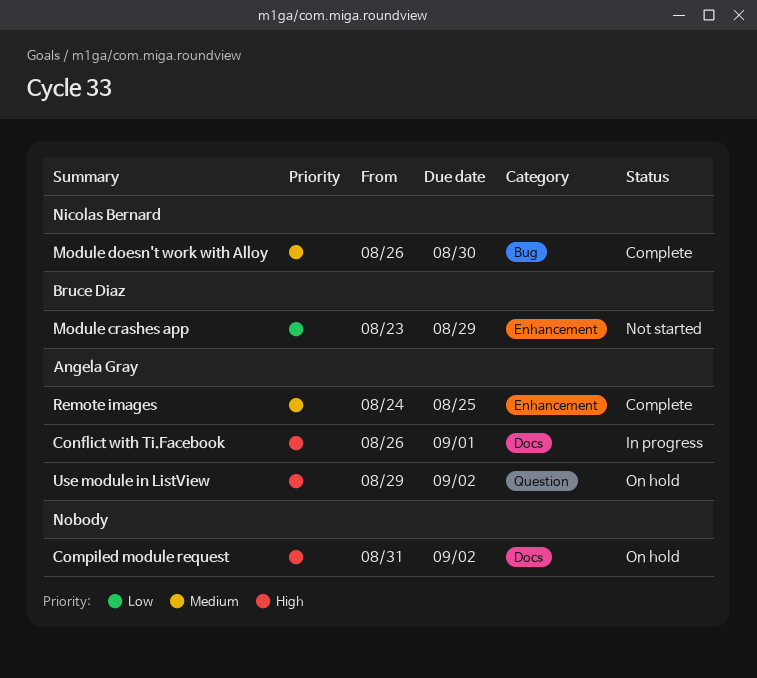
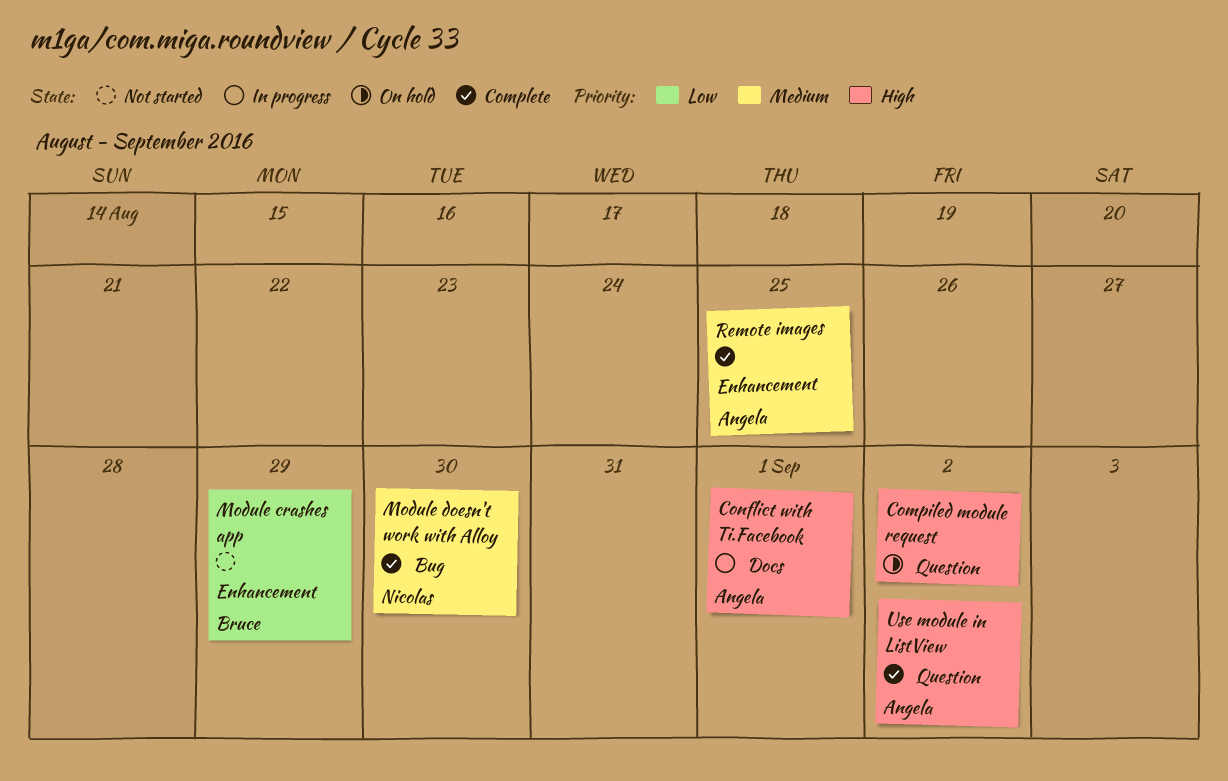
Compiled module request, label: Docs -> Question
Use module in ListView, status: On hold -> Complete

